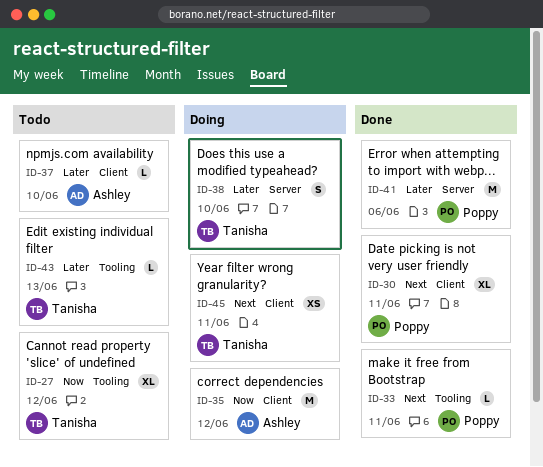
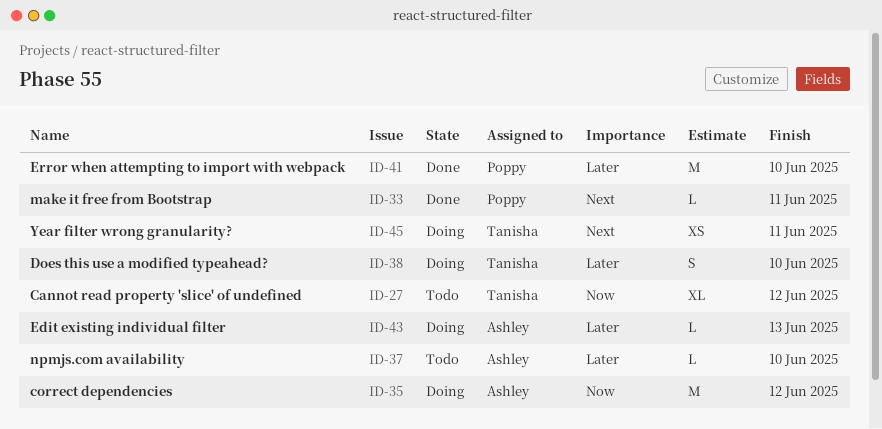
ID-30: present -> none
ID-41, due: Jun 6 -> Jun 10
ID-43, status: Todo -> Doing
ID-43, owner: Tanisha -> Ashley

